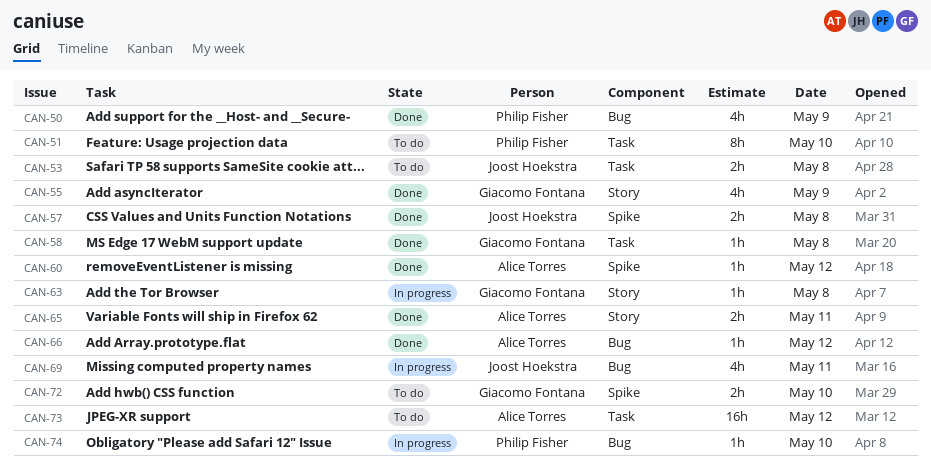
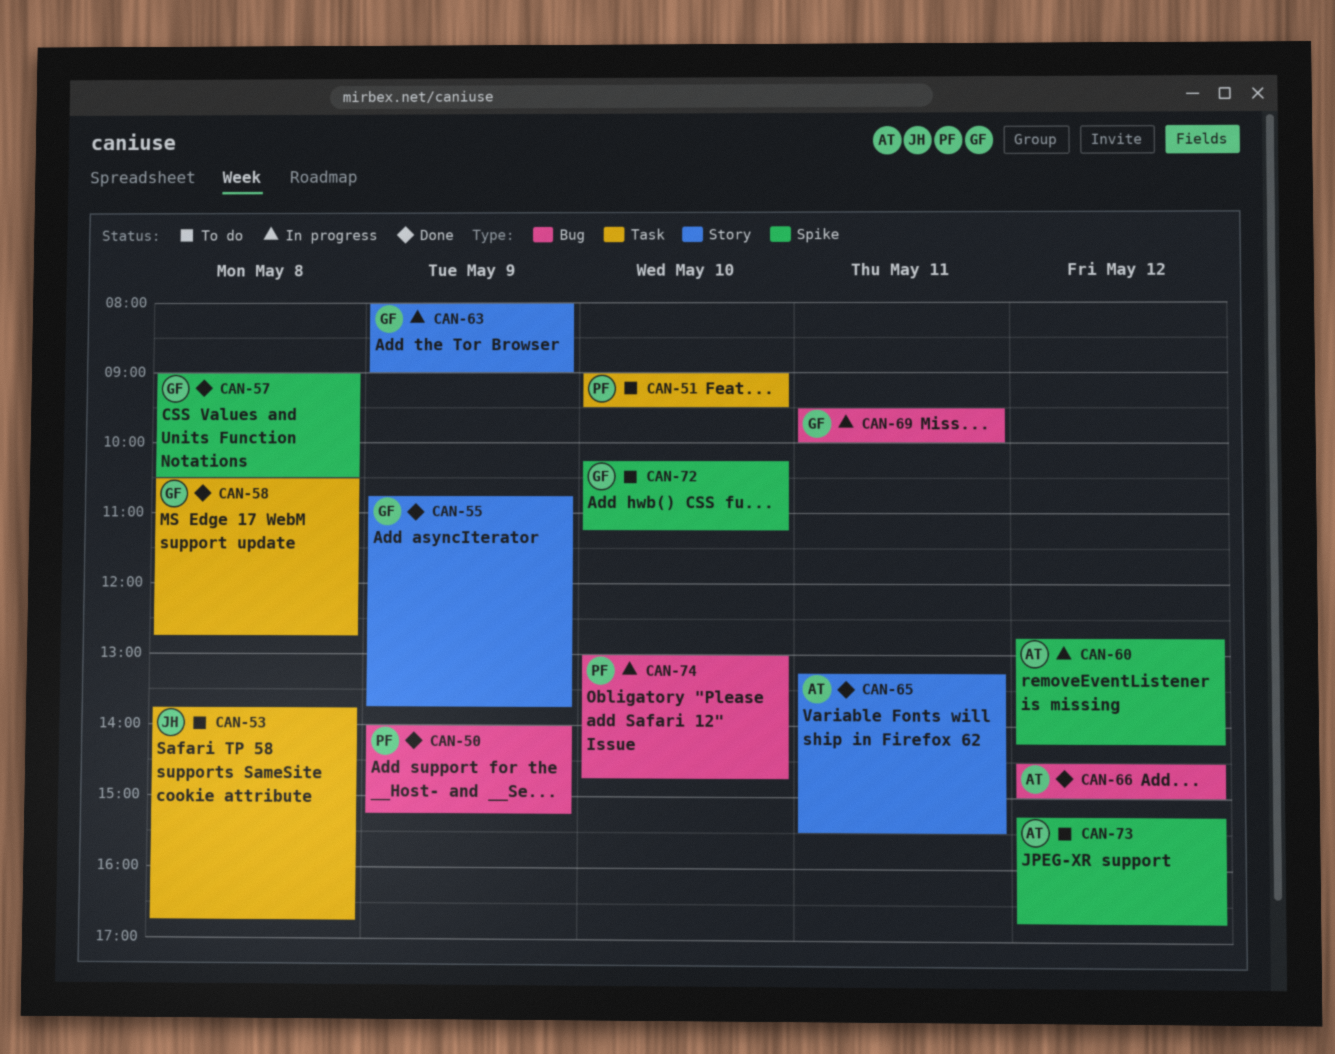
CAN-57, owner: Joost Hoekstra -> Giacomo Fontana
CAN-60, status: Done -> In progress
CAN-63, day: May 8 -> May 9
CAN-69, owner: Joost Hoekstra -> Giacomo Fontana
CAN-73, label: Task -> Spike

